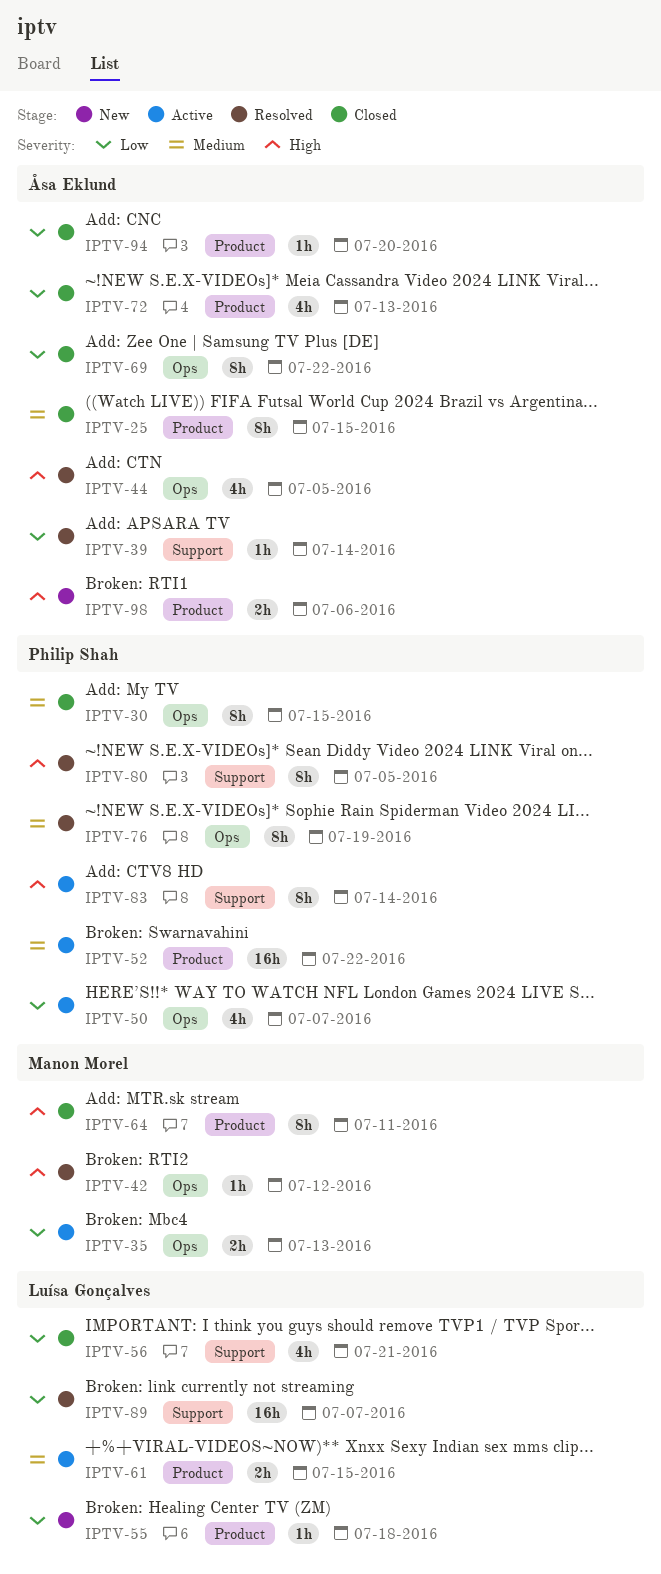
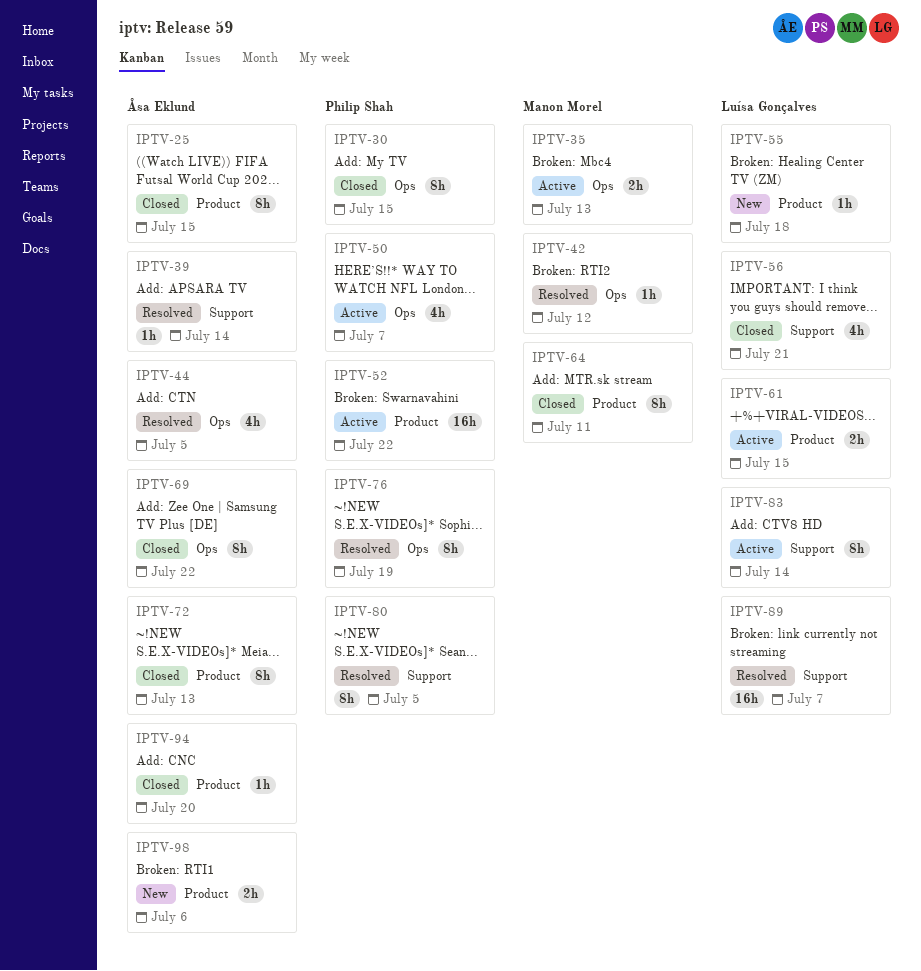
IPTV-72, estimate: 4h -> 8h
IPTV-83, owner: Philip Shah -> Luísa Gonçalves

